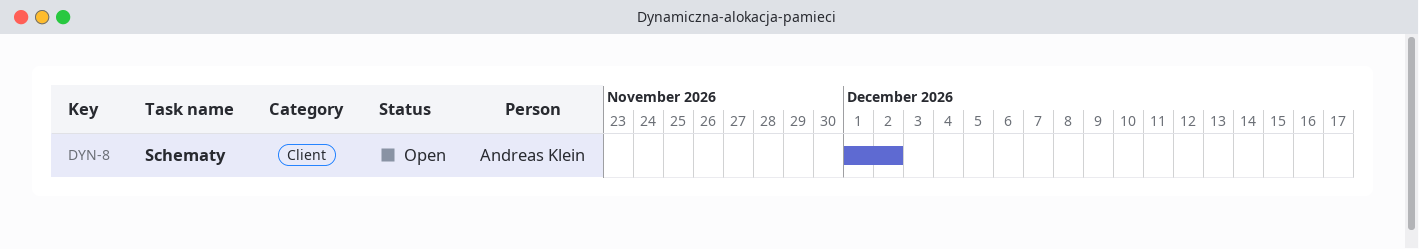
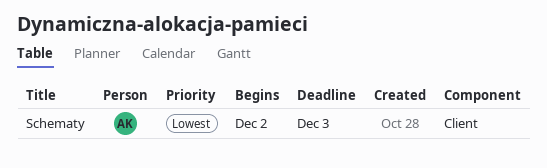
Schematy, start: Dec 1 -> Dec 2
Schematy, due: Dec 2 -> Dec 3

